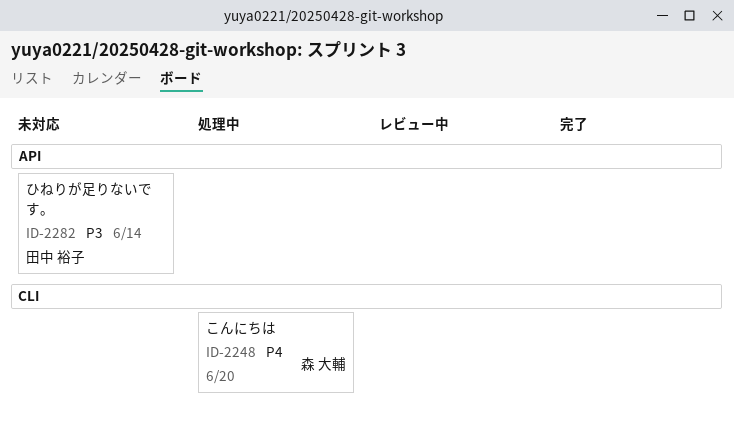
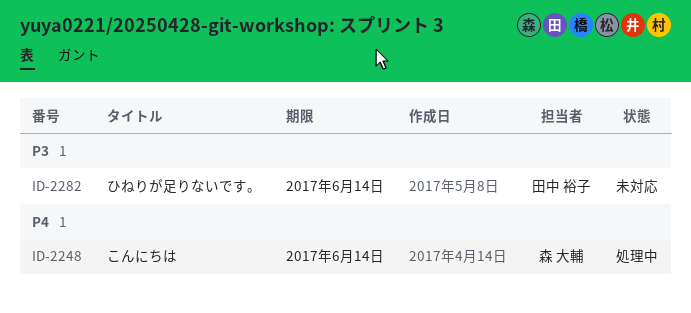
ID-2248, due: Jun 20 -> Jun 14

